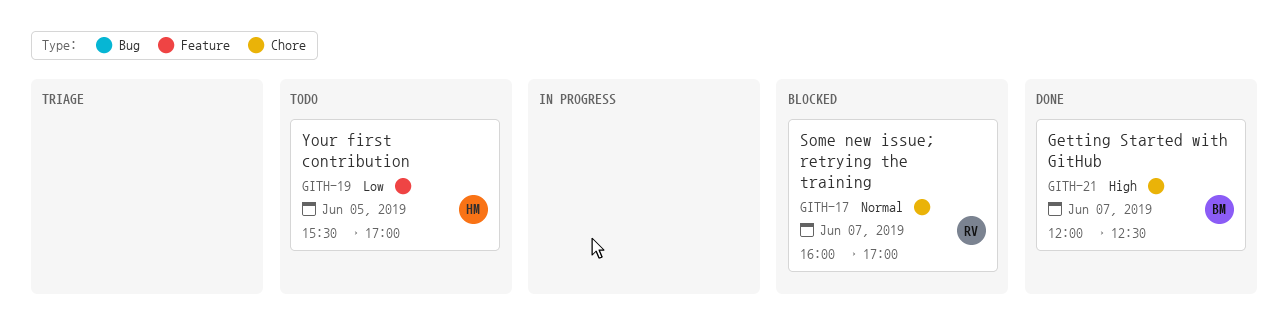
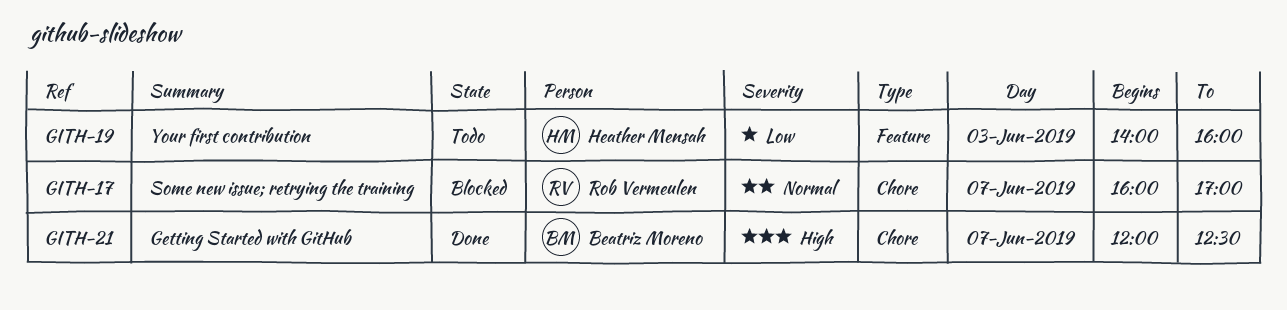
GITH-19, day: Jun 5 -> Jun 3
GITH-19, begins: 15:30 -> 14:00
GITH-19, ends: 17:00 -> 16:00

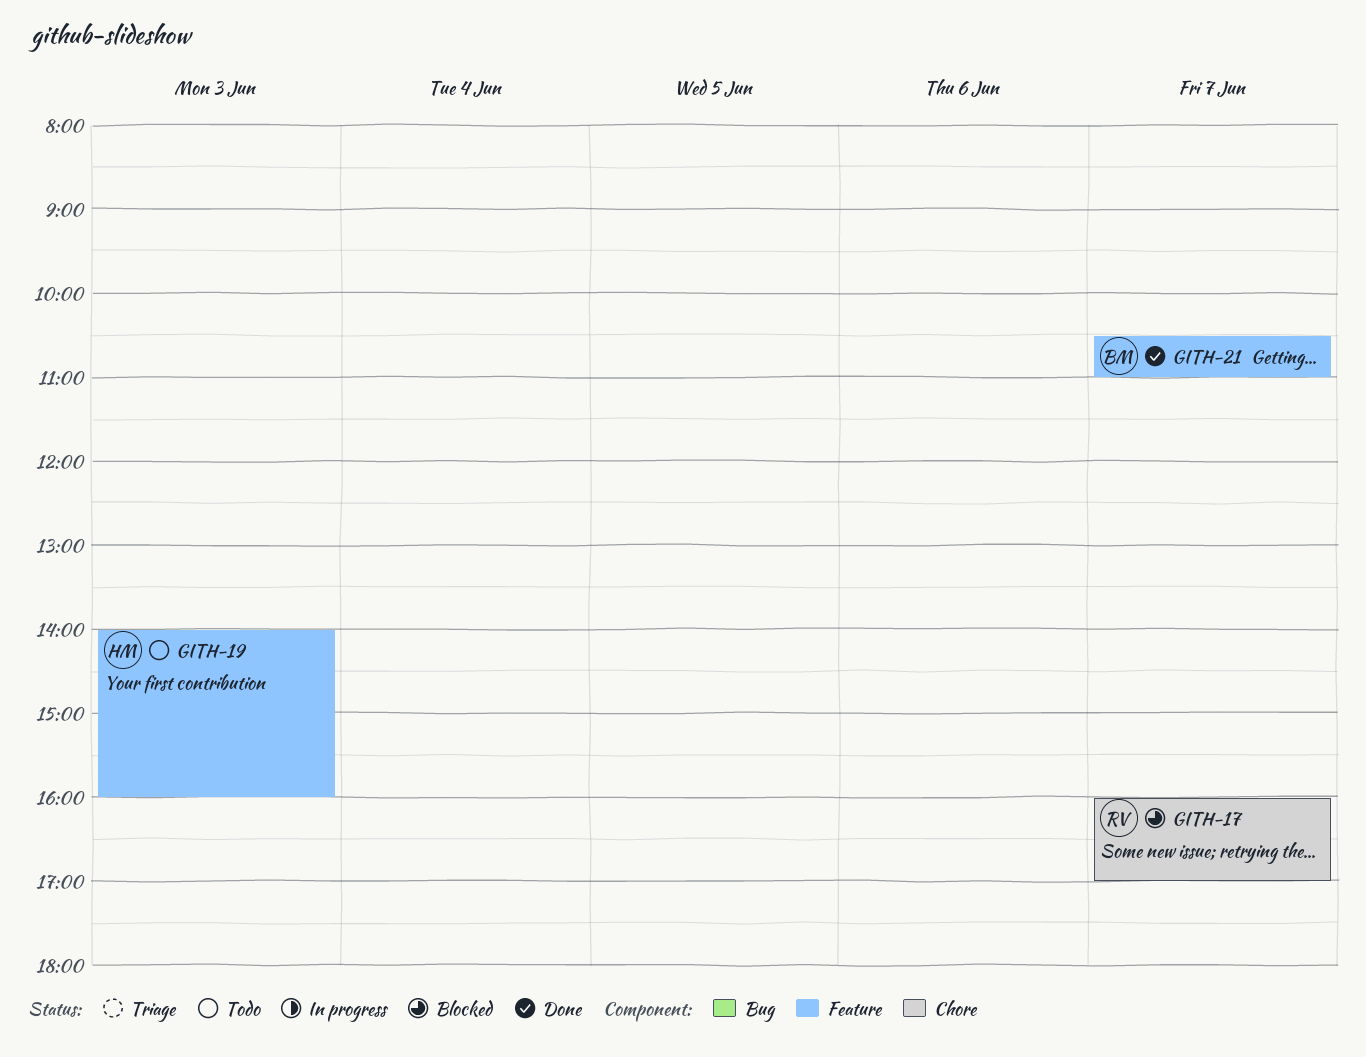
GITH-21, label: Chore -> Feature
GITH-21, begins: 12:00 -> 10:30
GITH-21, ends: 12:30 -> 11:00

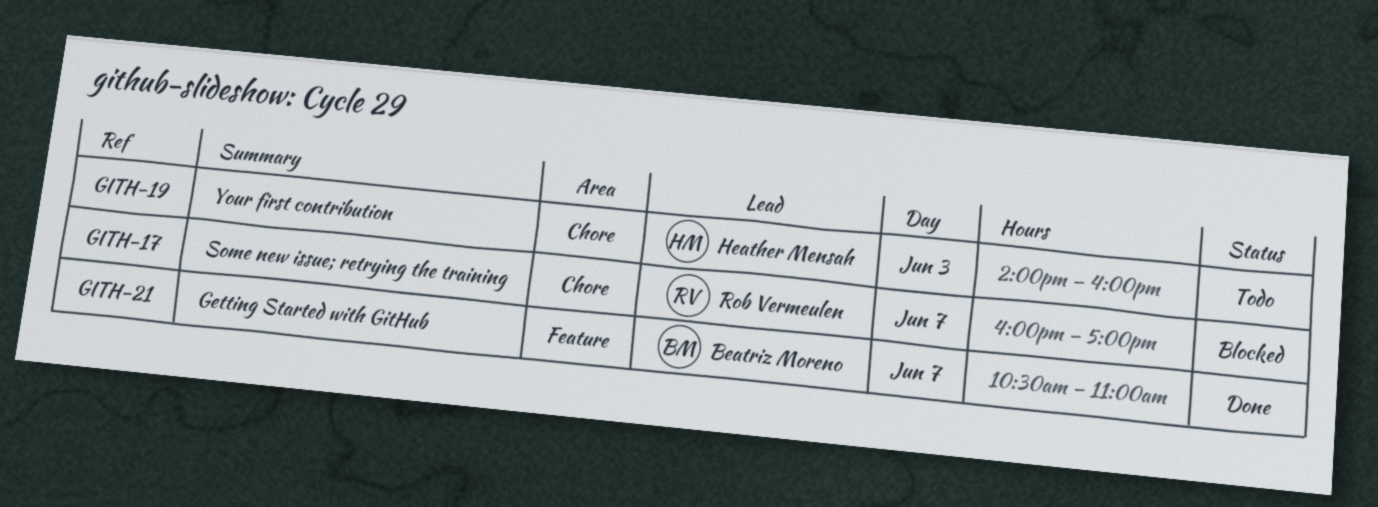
GITH-19, label: Feature -> Chore

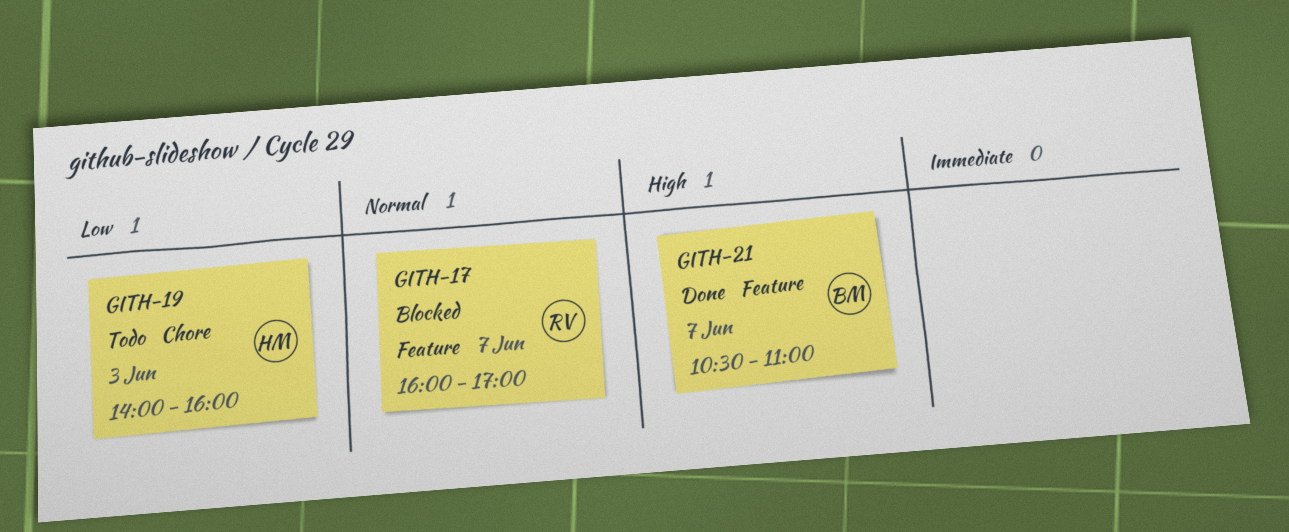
GITH-17, label: Chore -> Feature

